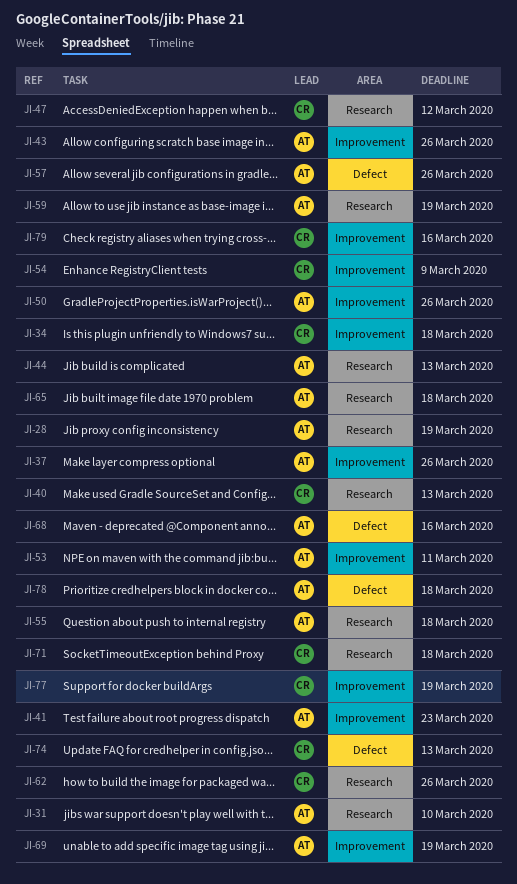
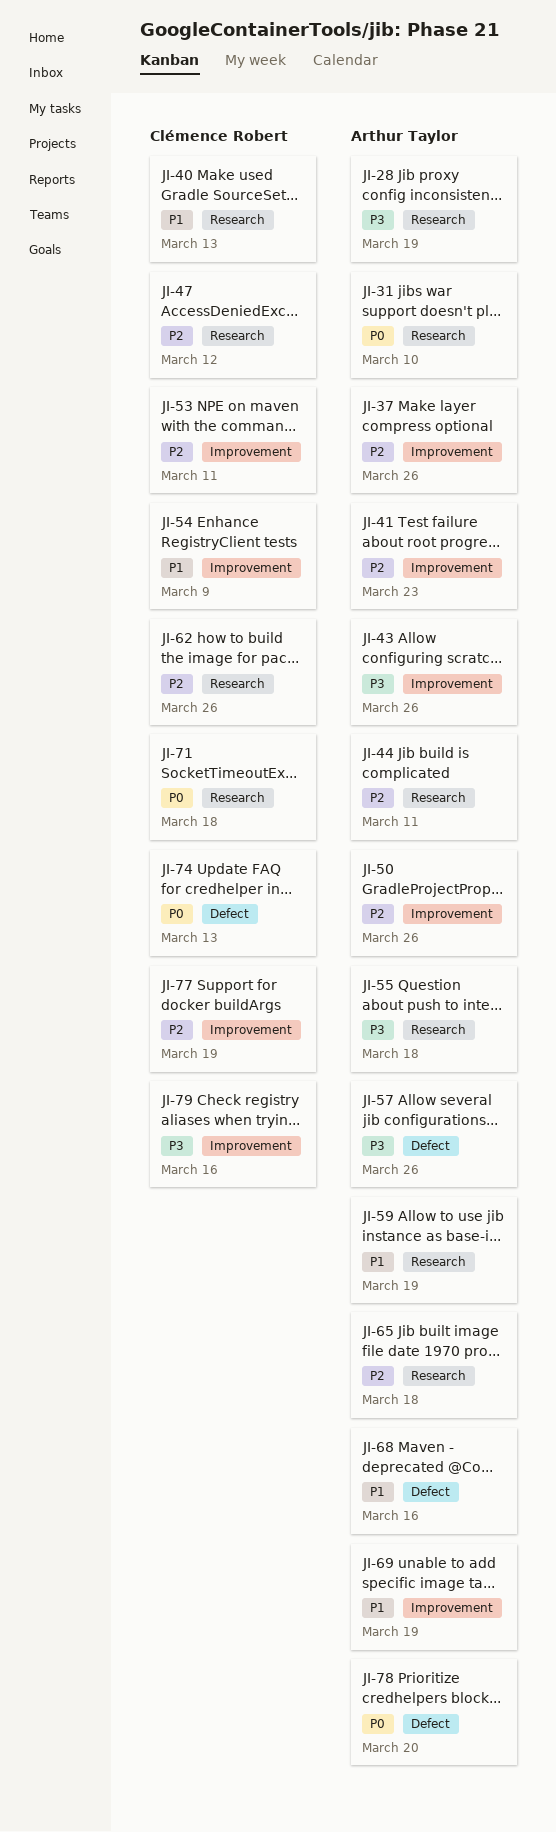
JI-34: present -> none
JI-44, due: Mar 13 -> Mar 11
JI-53, owner: Arthur Taylor -> Clémence Robert
JI-78, due: Mar 18 -> Mar 20

